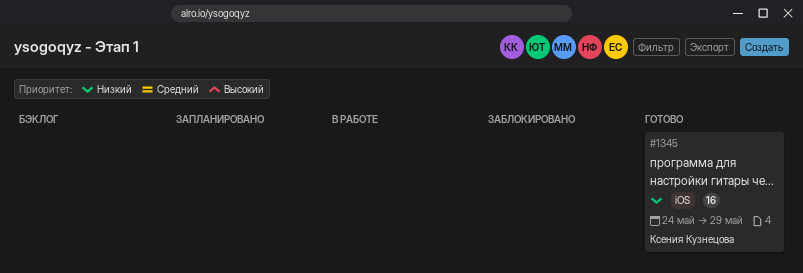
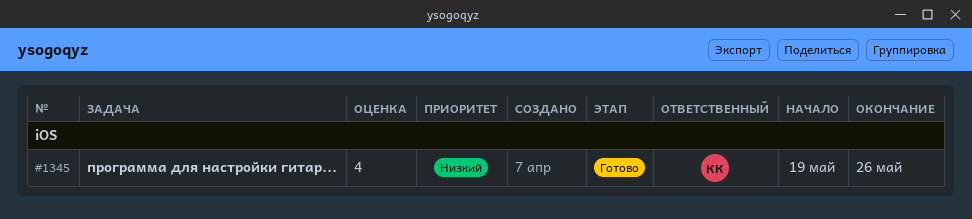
#1345, estimate: 16 -> 4
#1345, start: May 24 -> May 19
#1345, due: May 29 -> May 26

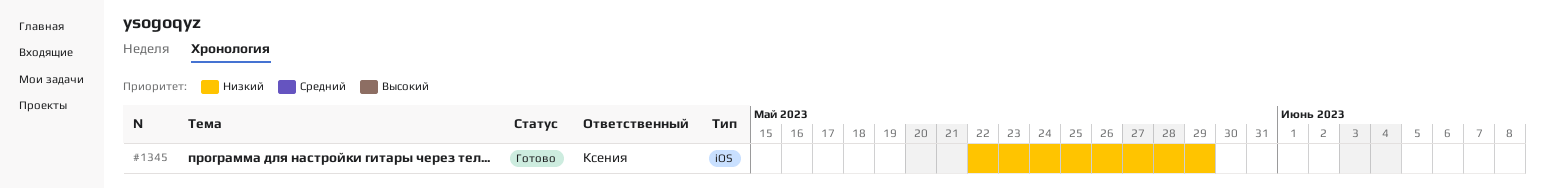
#1345, start: May 19 -> May 22
#1345, due: May 26 -> May 29

